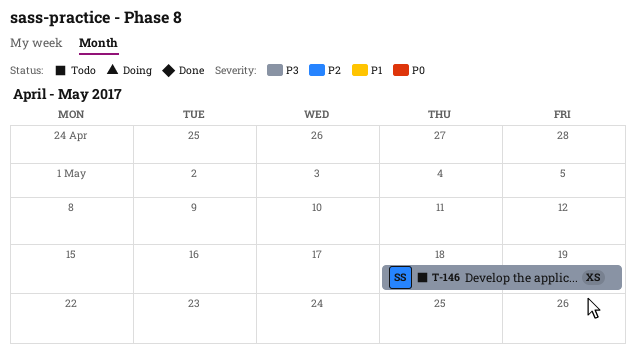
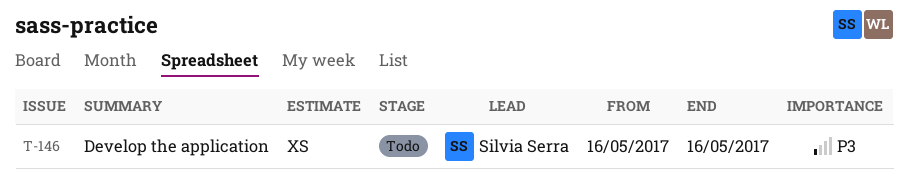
T-146, start: May 18 -> May 16
T-146, due: May 19 -> May 16

